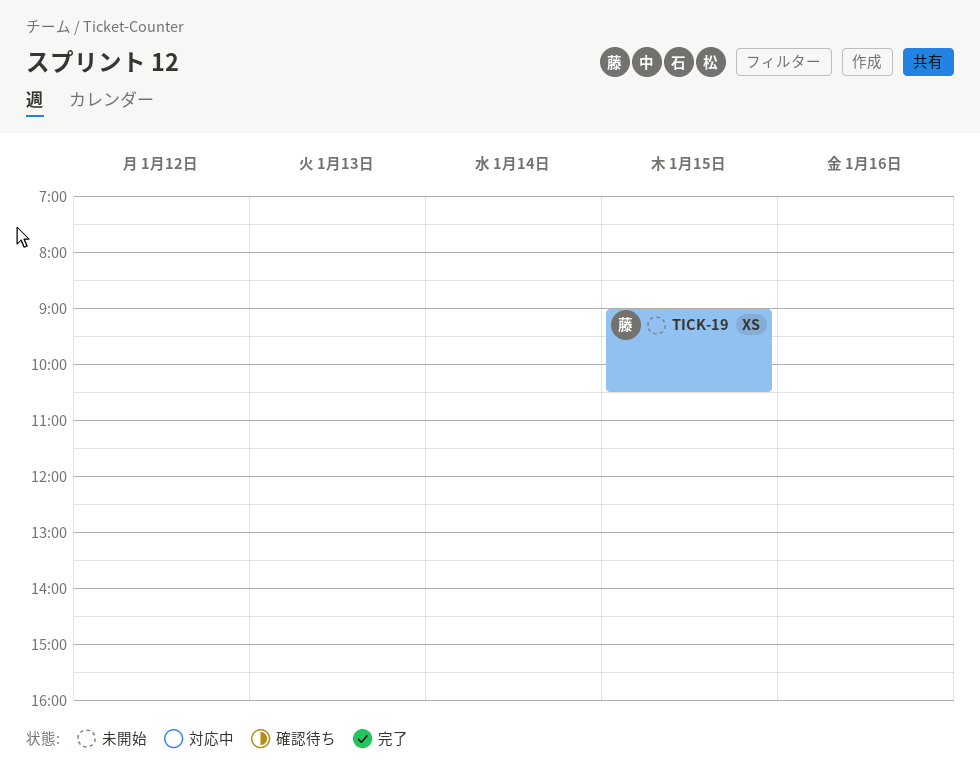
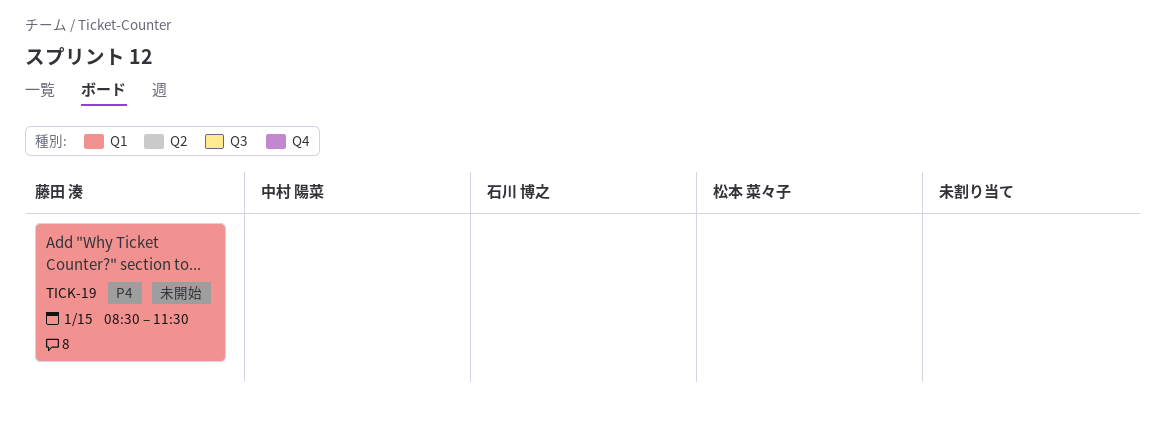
TICK-19, begins: 09:00 -> 08:30
TICK-19, ends: 10:30 -> 11:30

